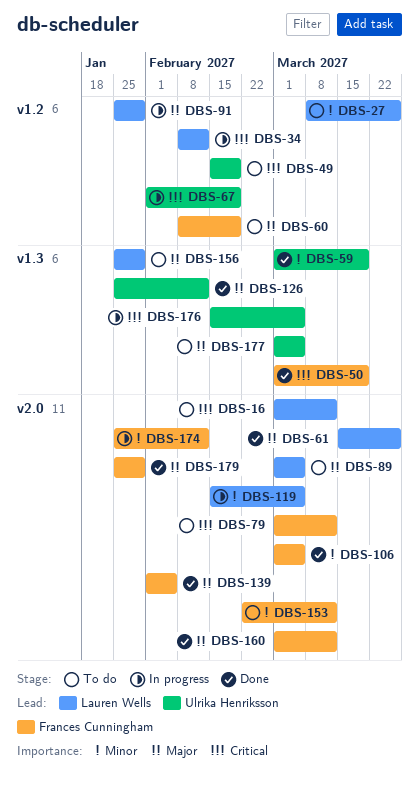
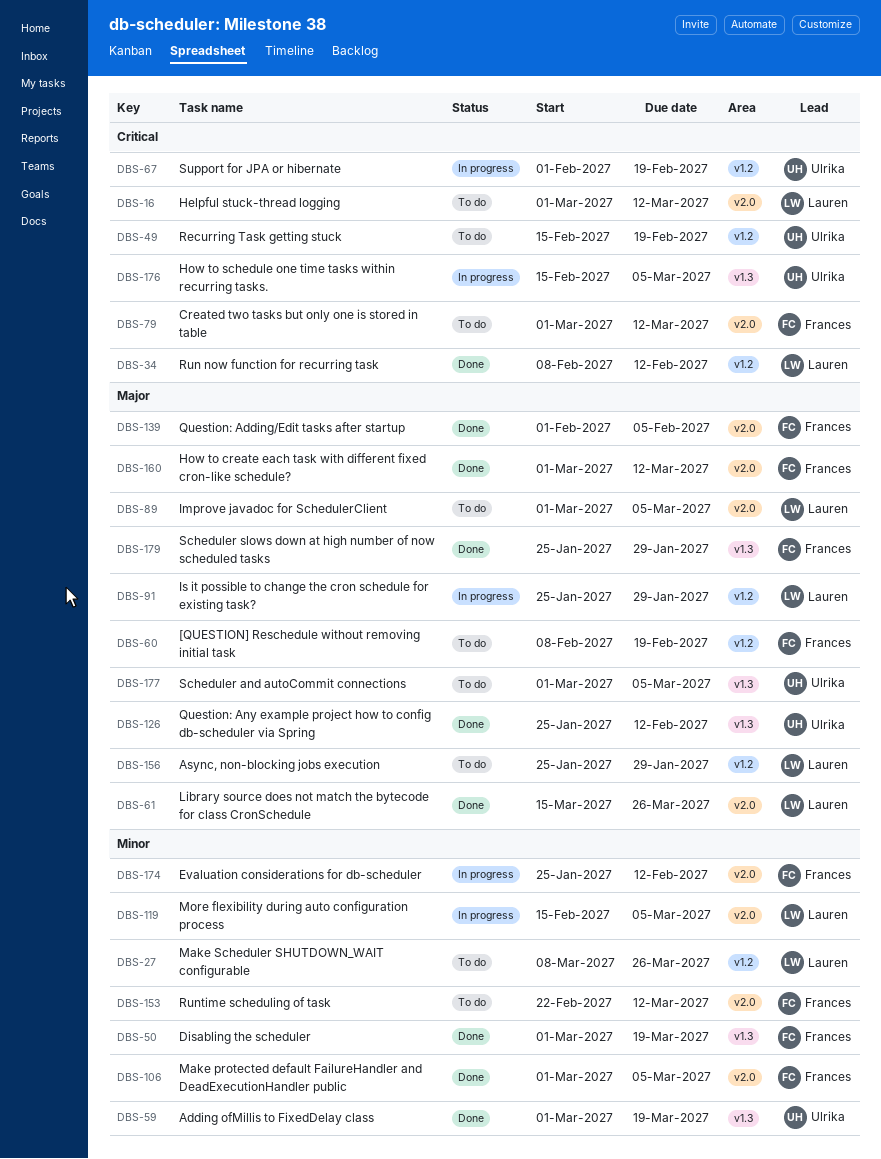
DBS-34, status: In progress -> Done
DBS-50, priority: Critical -> Minor
DBS-156, label: v1.3 -> v1.2
DBS-179, label: v2.0 -> v1.3

